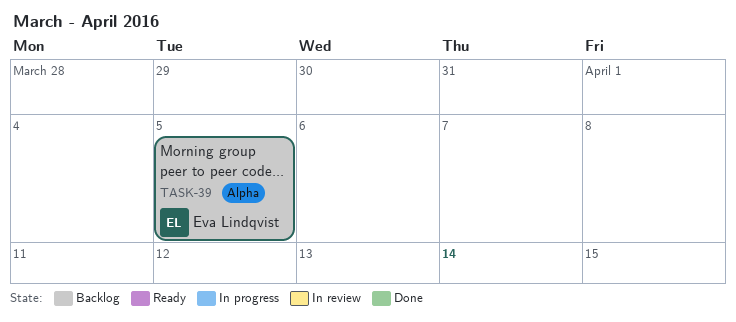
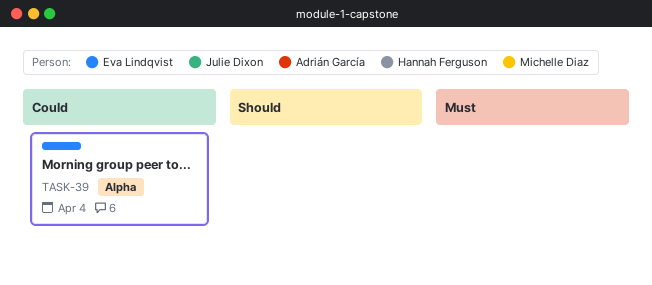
TASK-39, due: Apr 5 -> Apr 4

